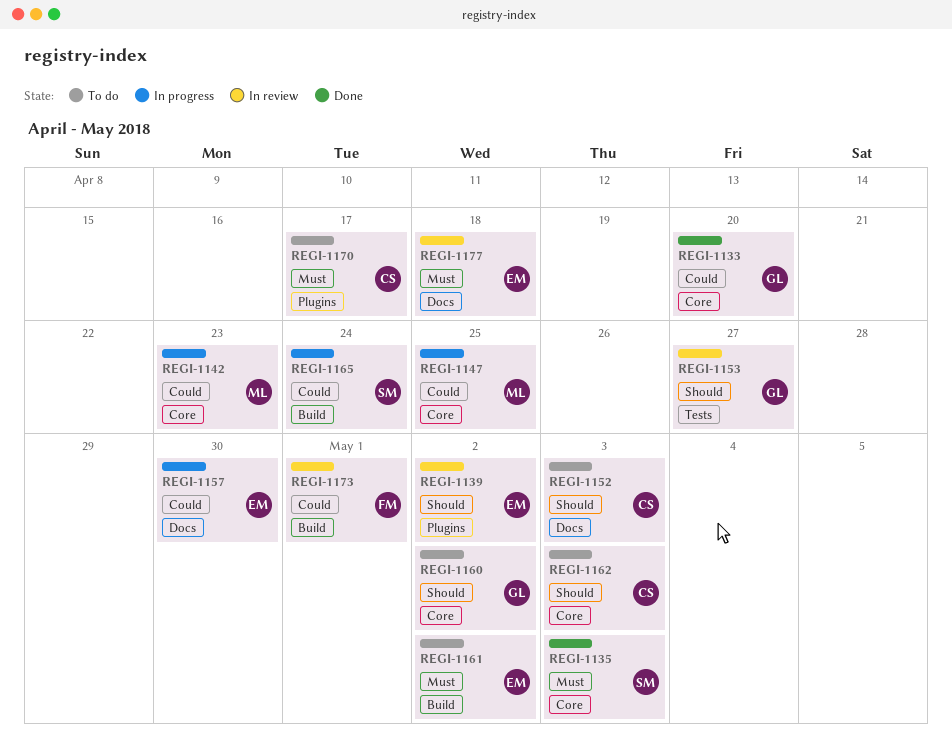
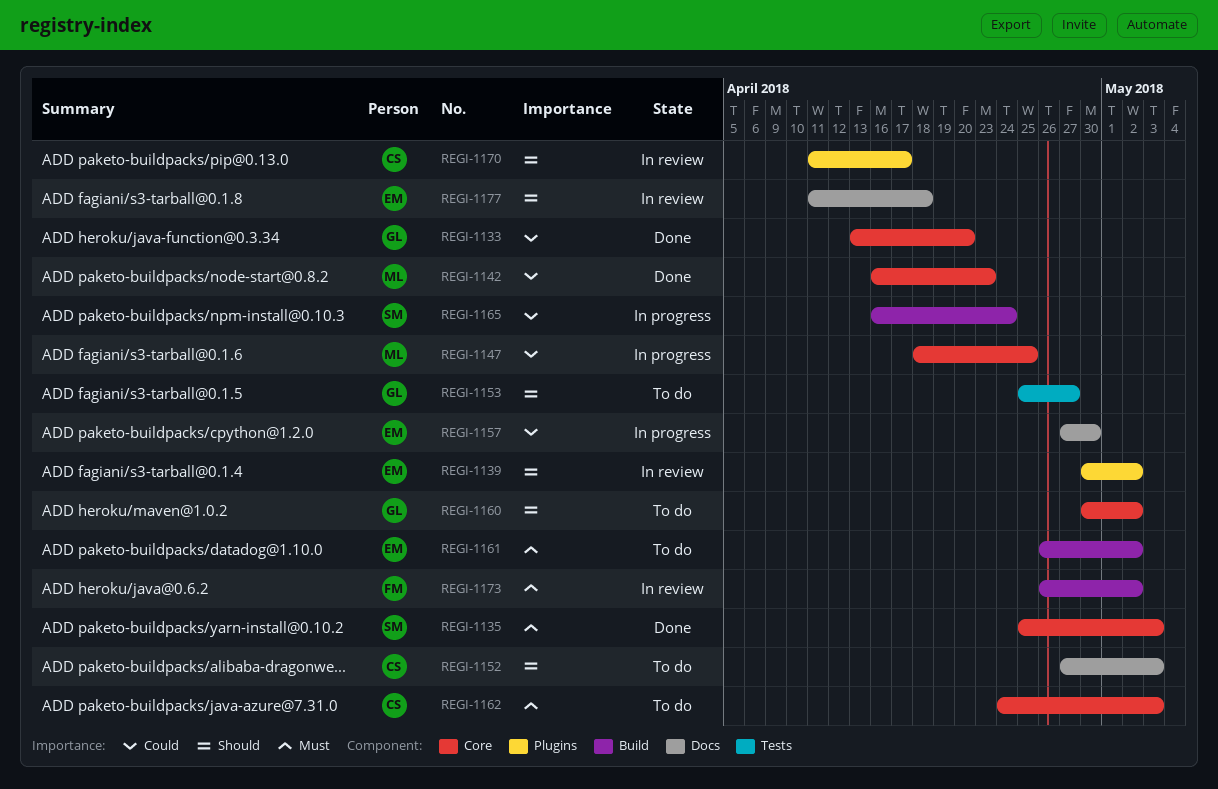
REGI-1142, status: In progress -> Done
REGI-1153, status: In review -> To do
REGI-1162, priority: Should -> Must
REGI-1170, status: To do -> In review
REGI-1170, priority: Must -> Should
REGI-1173, priority: Could -> Must
REGI-1173, due: May 1 -> May 2
REGI-1177, priority: Must -> Should

